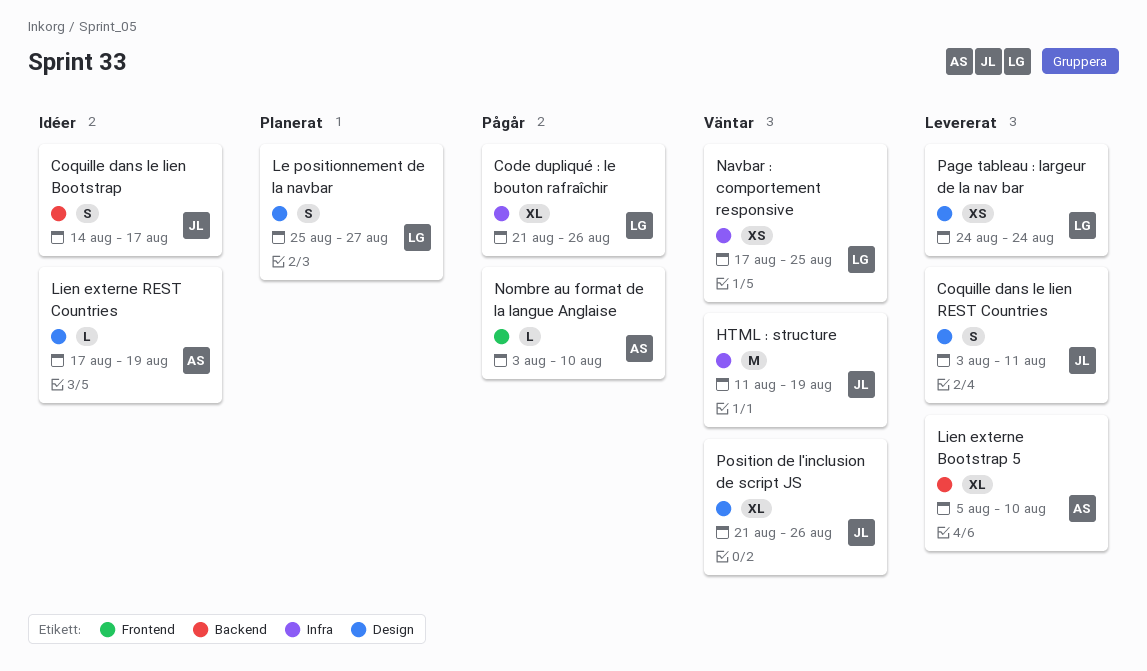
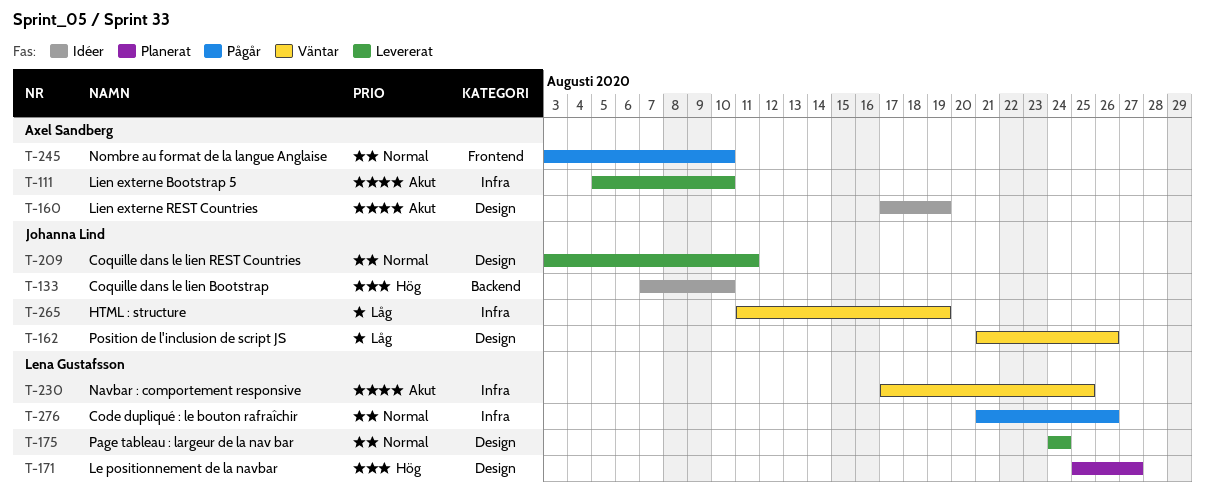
Coquille dans le lien Bootstrap, start: Aug 14 -> Aug 7
Coquille dans le lien Bootstrap, due: Aug 17 -> Aug 10
Lien externe Bootstrap 5, label: Backend -> Infra

